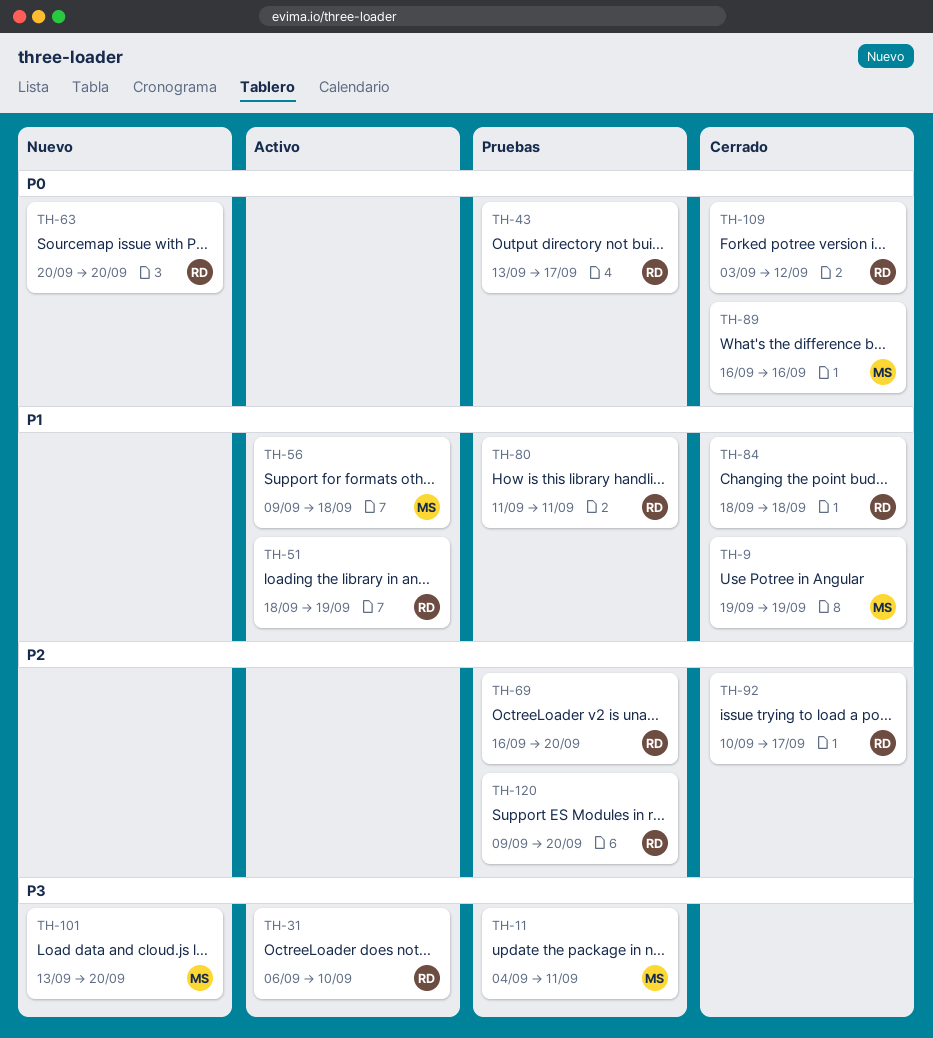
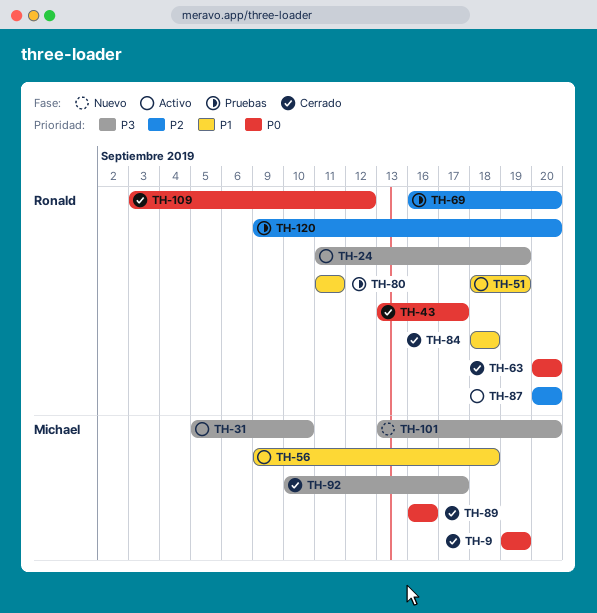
TH-9, priority: P1 -> P0
TH-11: present -> none
TH-24: none -> present
TH-31, owner: Ronald -> Michael
TH-31, start: Sep 6 -> Sep 5
TH-43, status: Pruebas -> Cerrado
TH-63, status: Nuevo -> Cerrado
TH-87: none -> present
TH-92, owner: Ronald -> Michael
TH-92, priority: P2 -> P3

